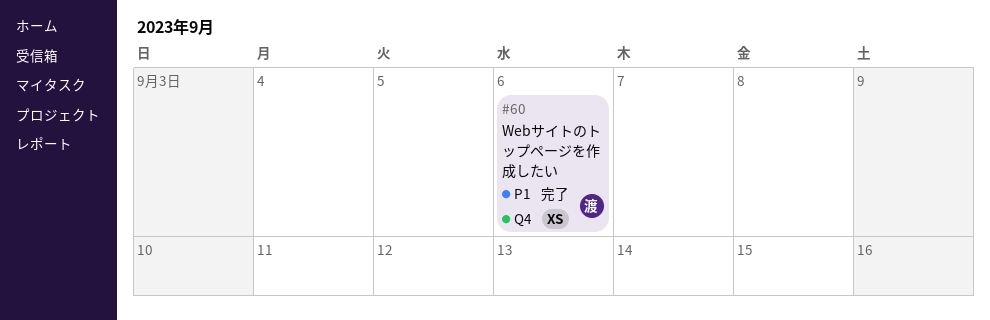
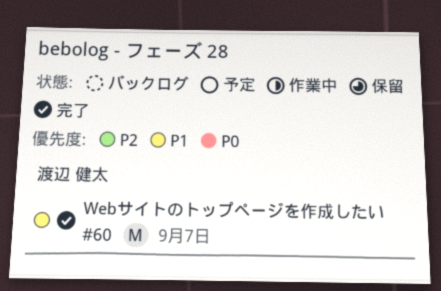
#60, estimate: XS -> M
#60, due: Sep 6 -> Sep 7

